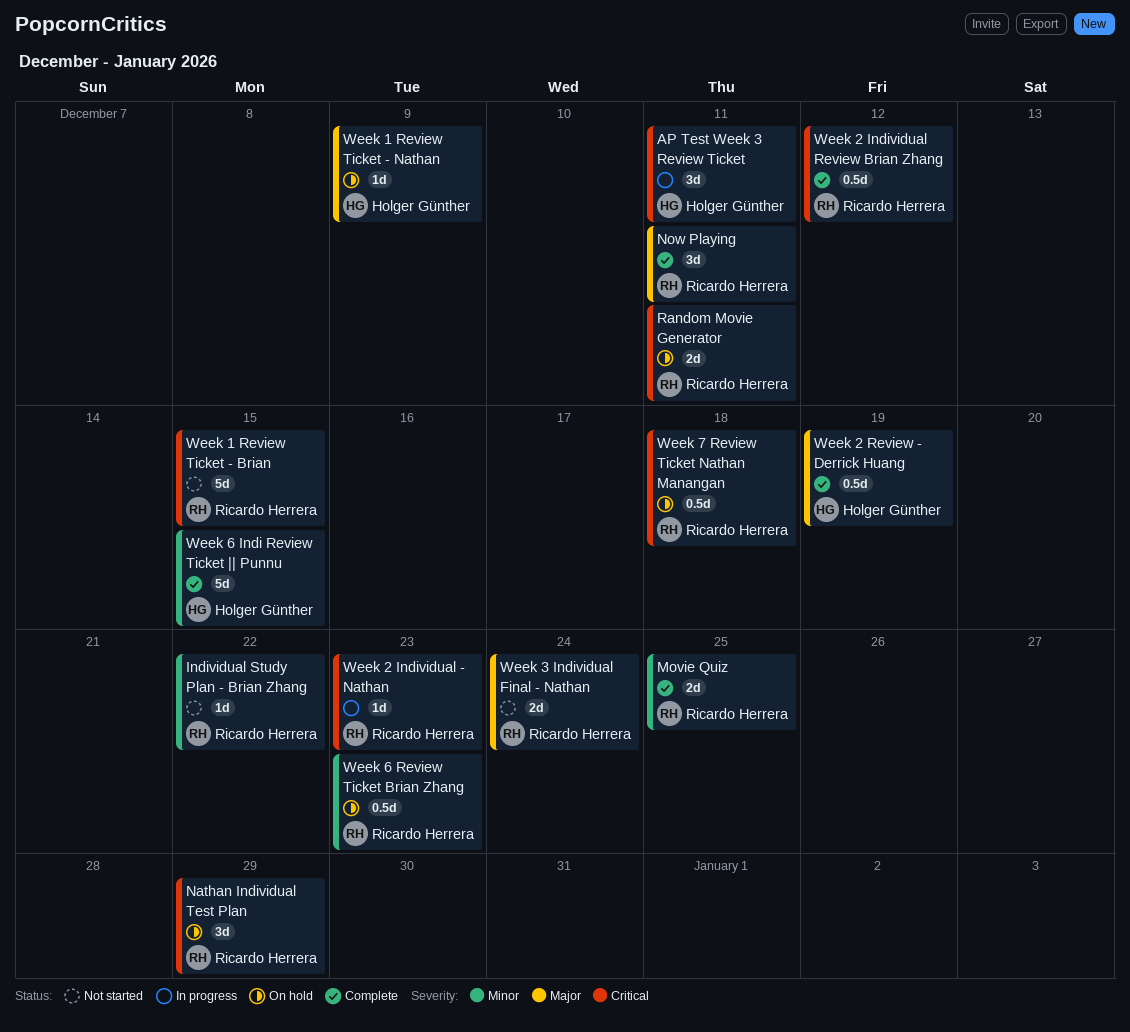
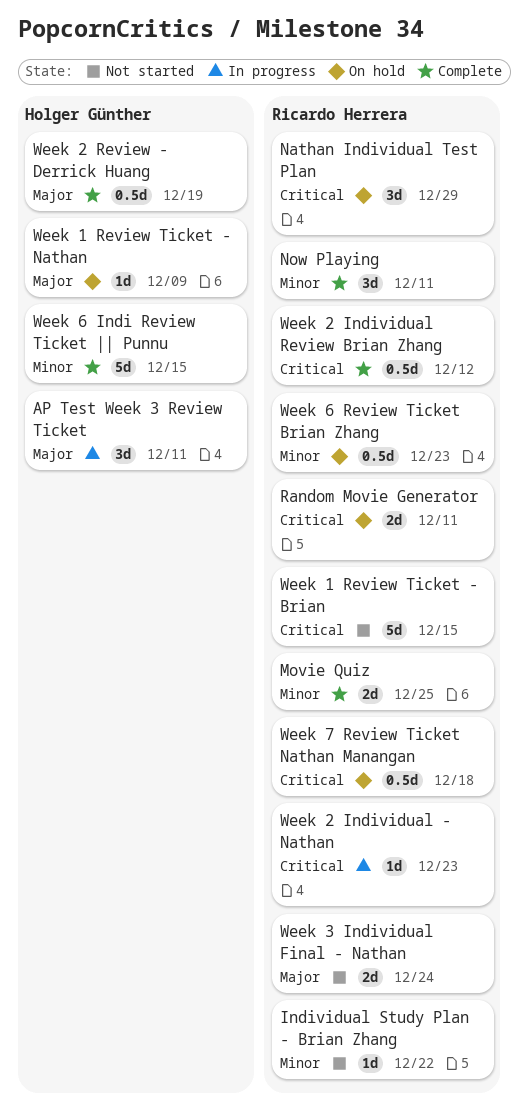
AP Test Week 3 Review Ticket, priority: Critical -> Major
Now Playing, priority: Major -> Minor

